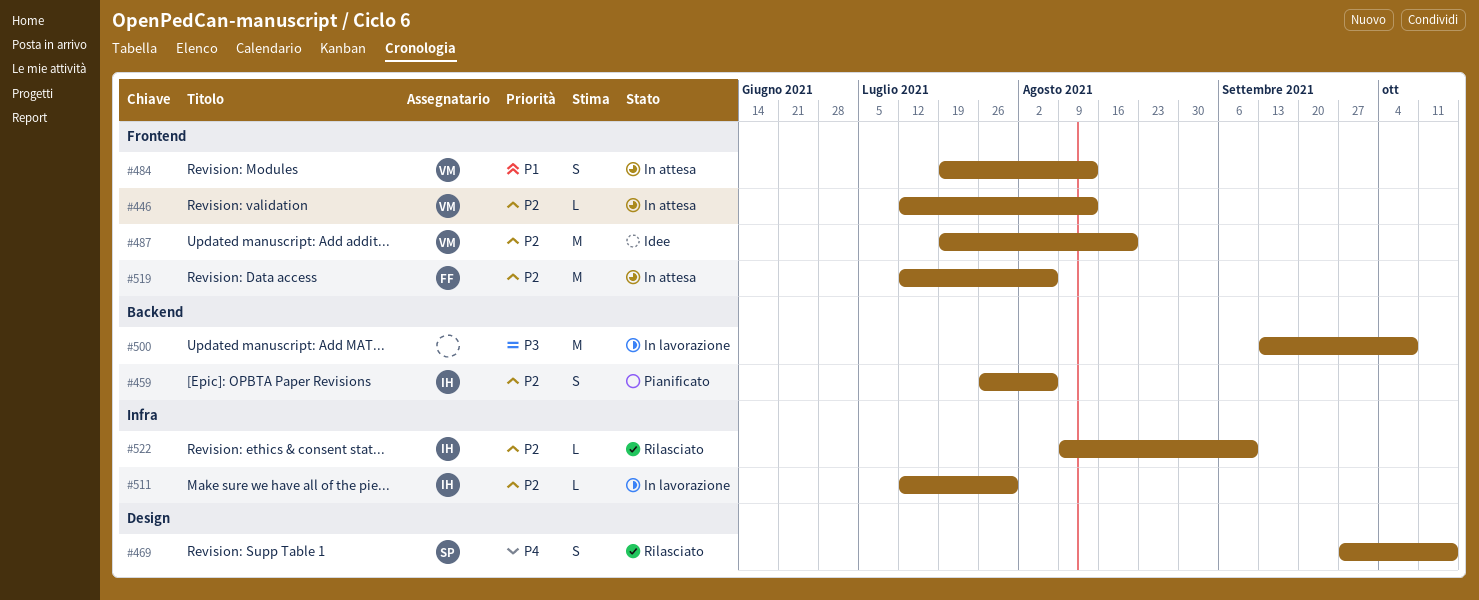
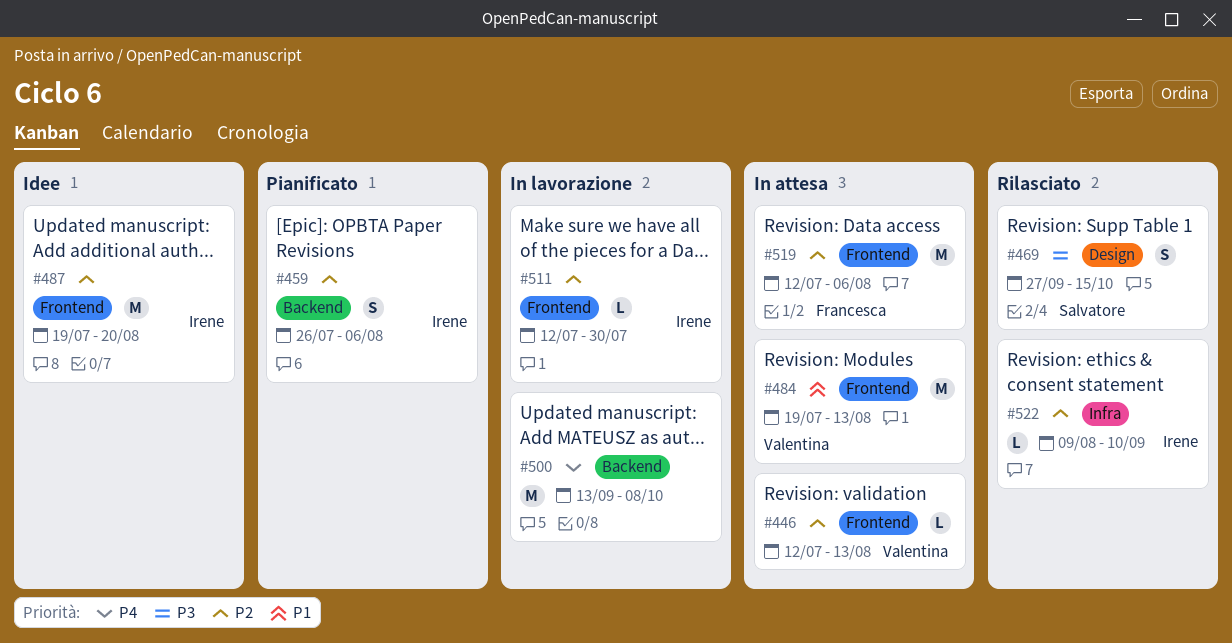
#469, priority: P4 -> P3
#484, estimate: S -> M
#487, owner: Valentina -> Irene
#500, priority: P3 -> P4
#511, label: Infra -> Frontend

